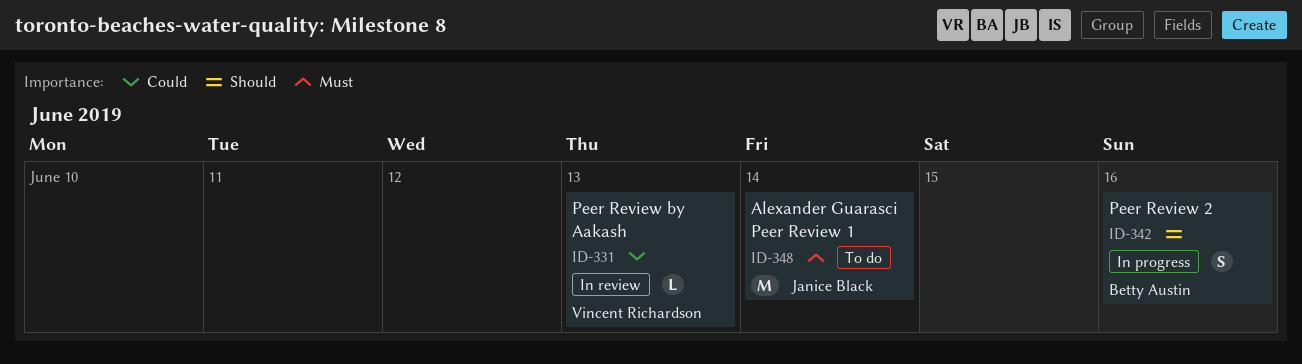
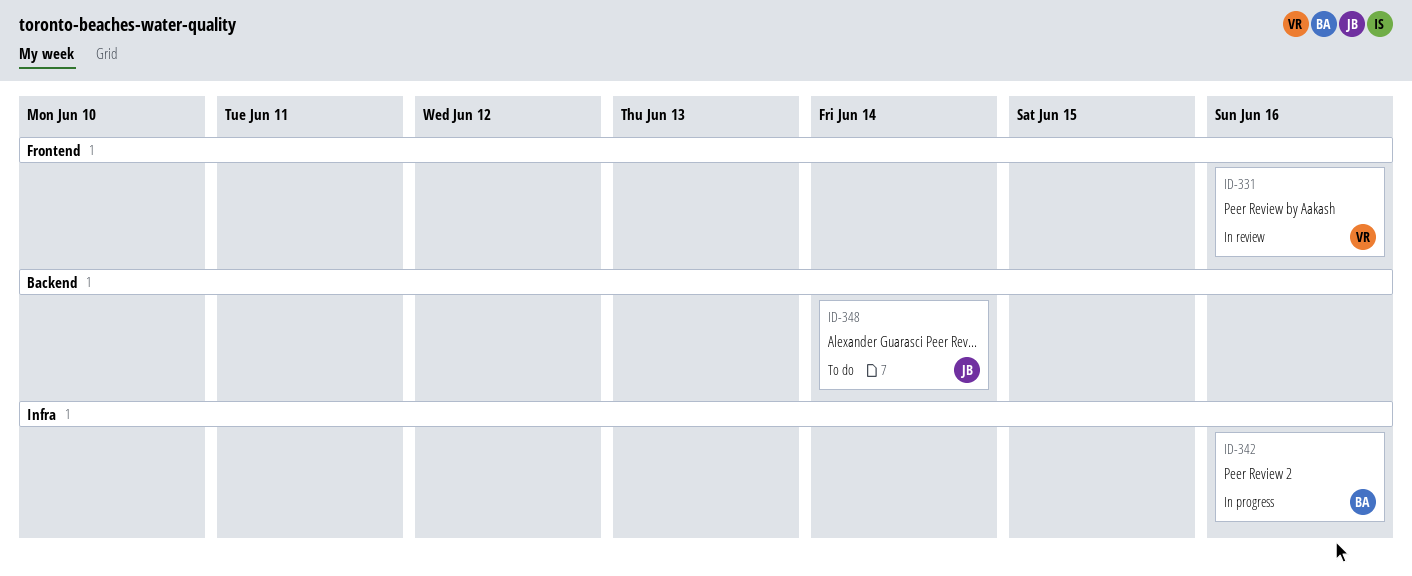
ID-331, due: Jun 13 -> Jun 16

